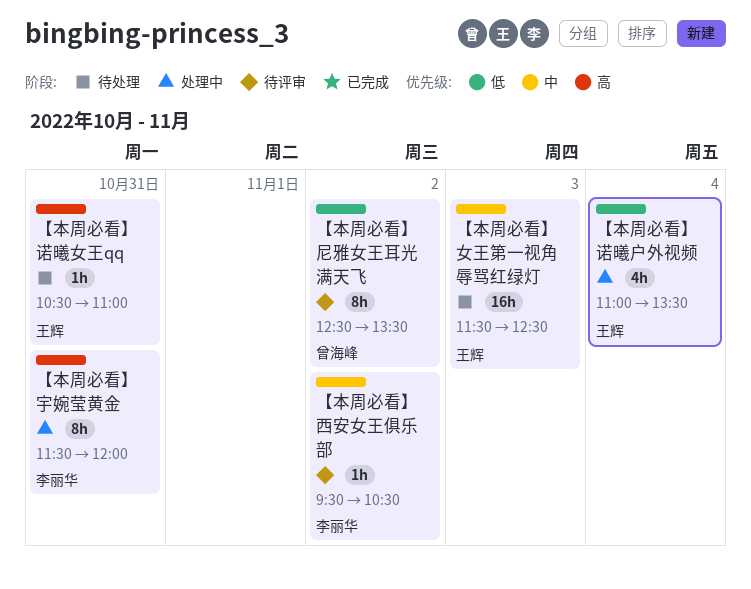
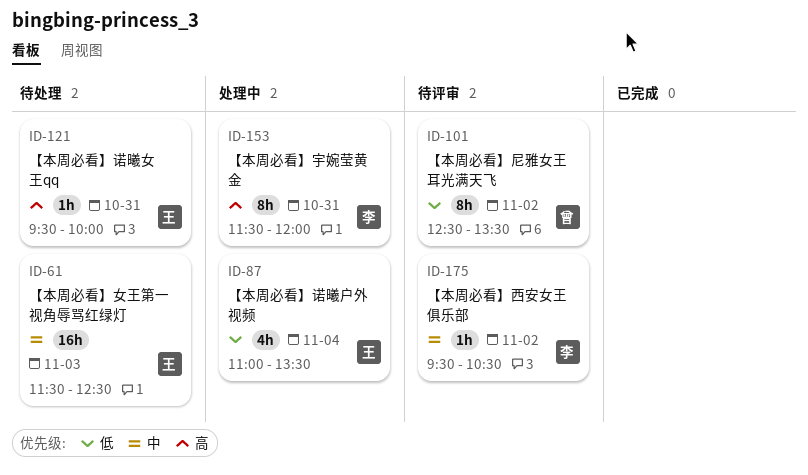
【本周必看】诺曦女王qq, begins: 10:30 -> 09:30
【本周必看】诺曦女王qq, ends: 11:00 -> 10:00

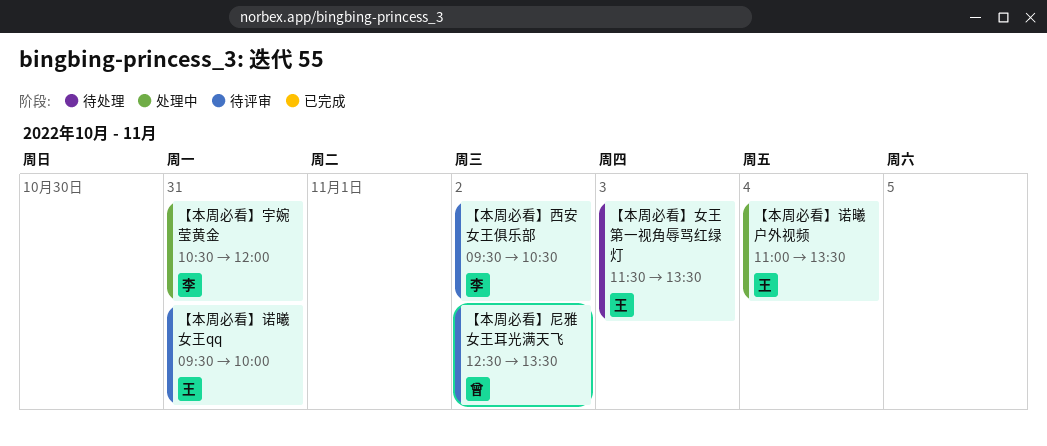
【本周必看】女王第一视角辱骂红绿灯, ends: 12:30 -> 13:30
【本周必看】宇婉莹黄金, begins: 11:30 -> 10:30
【本周必看】诺曦女王qq, status: 待处理 -> 待评审

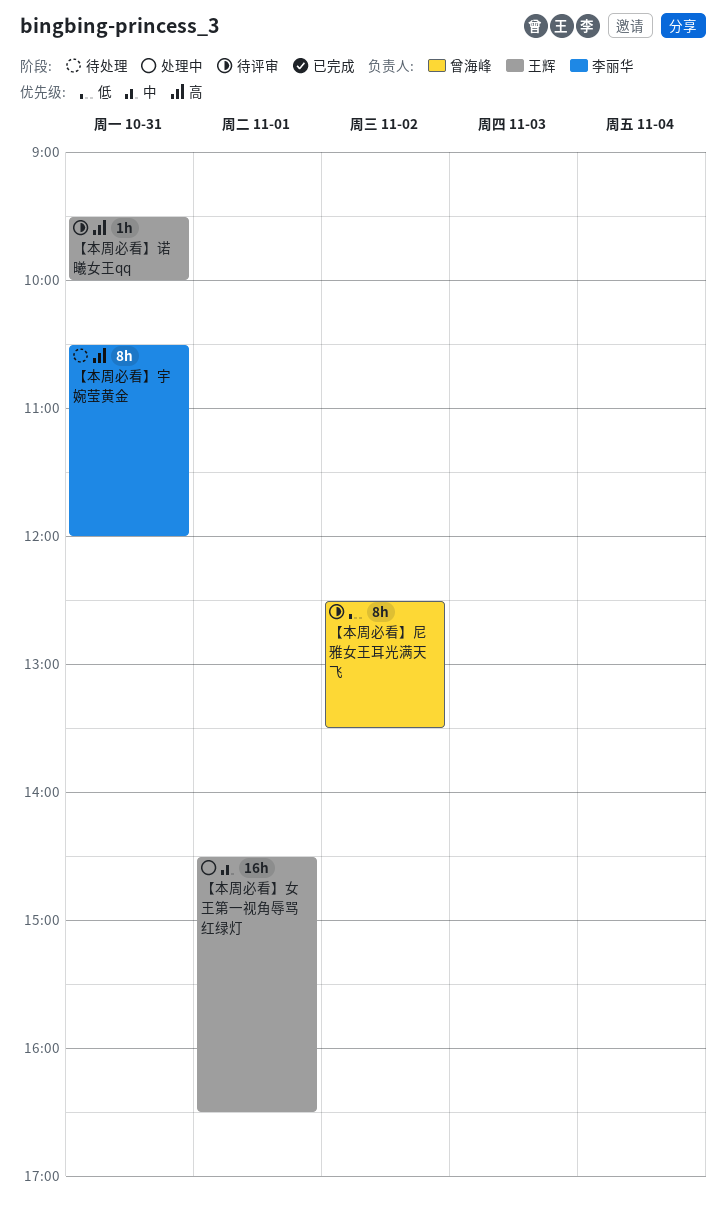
【本周必看】女王第一视角辱骂红绿灯, status: 待处理 -> 处理中
【本周必看】女王第一视角辱骂红绿灯, day: Nov 3 -> Nov 1
【本周必看】女王第一视角辱骂红绿灯, begins: 11:30 -> 14:30
【本周必看】女王第一视角辱骂红绿灯, ends: 13:30 -> 16:30
【本周必看】宇婉莹黄金, status: 处理中 -> 待处理
【本周必看】西安女王俱乐部: present -> none
【本周必看】诺曦户外视频: present -> none

